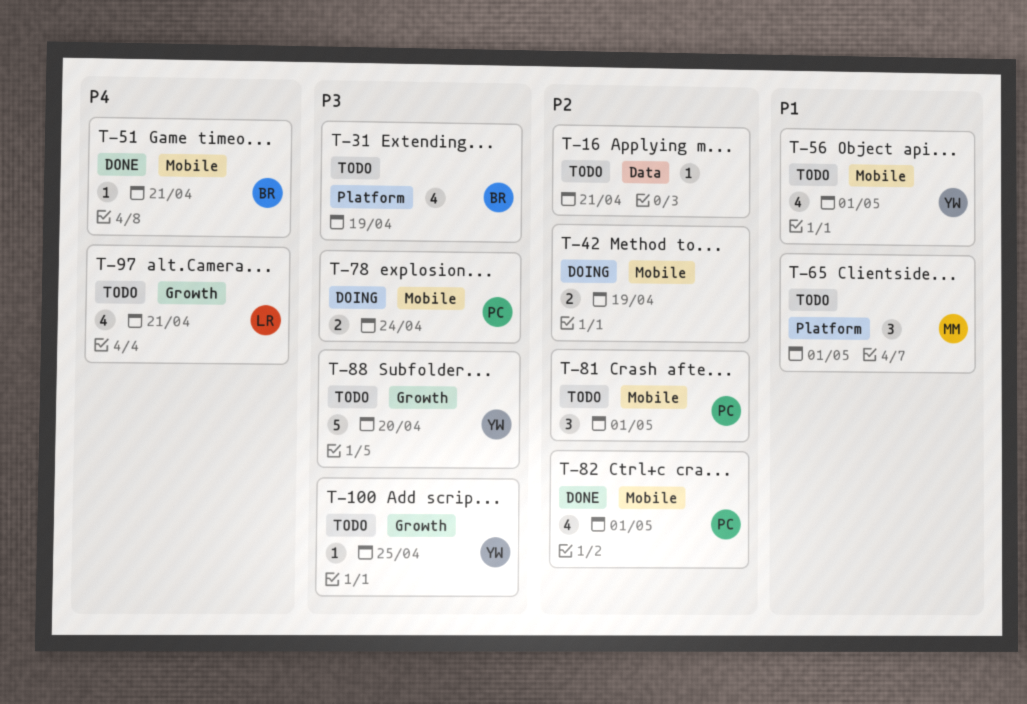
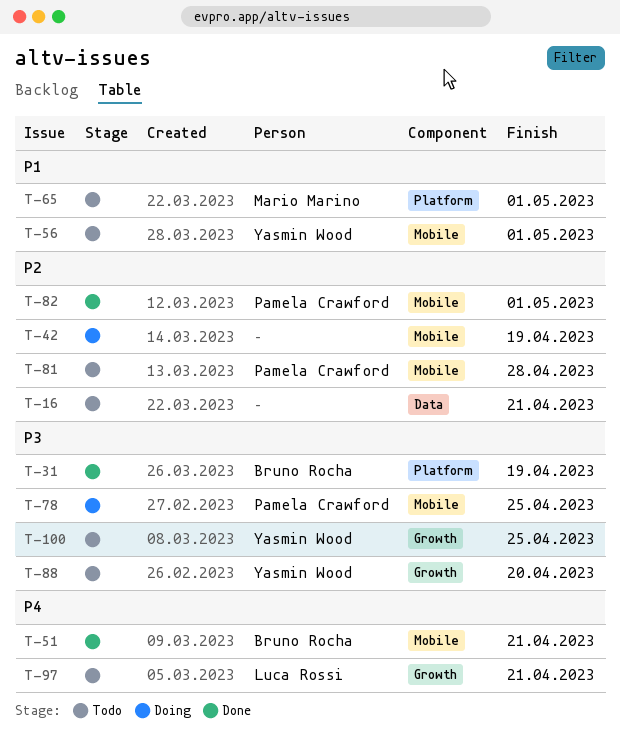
T-31, status: Todo -> Done
T-78, due: Apr 24 -> Apr 25
T-81, due: May 1 -> Apr 28

